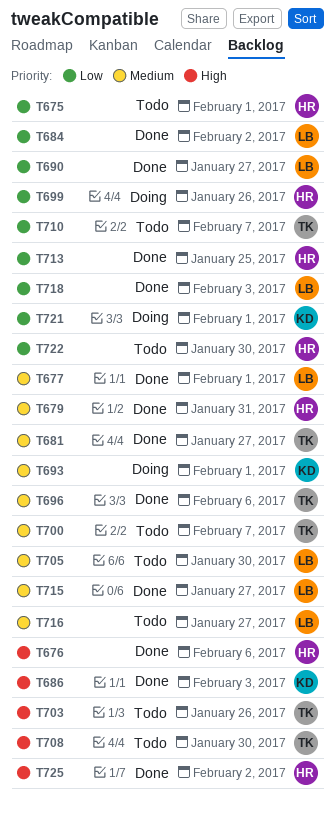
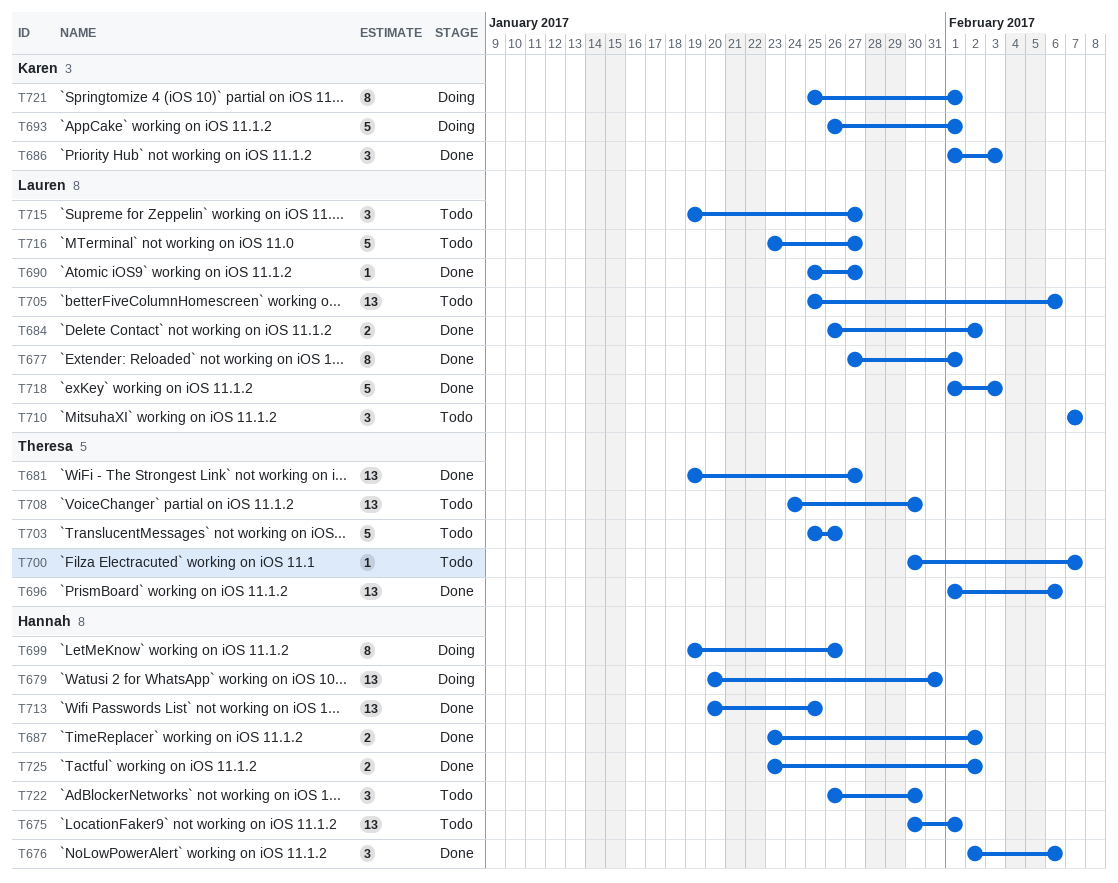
T679, status: Done -> Doing
T687: none -> present
T705, due: Jan 30 -> Feb 6
T710, owner: Theresa -> Lauren
T715, status: Done -> Todo

